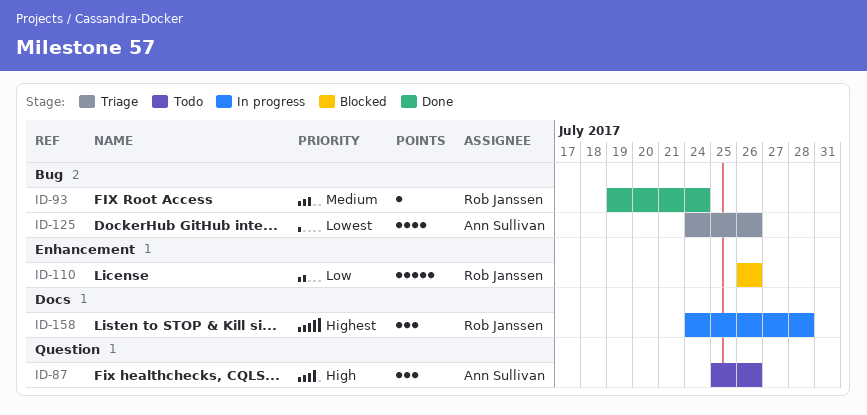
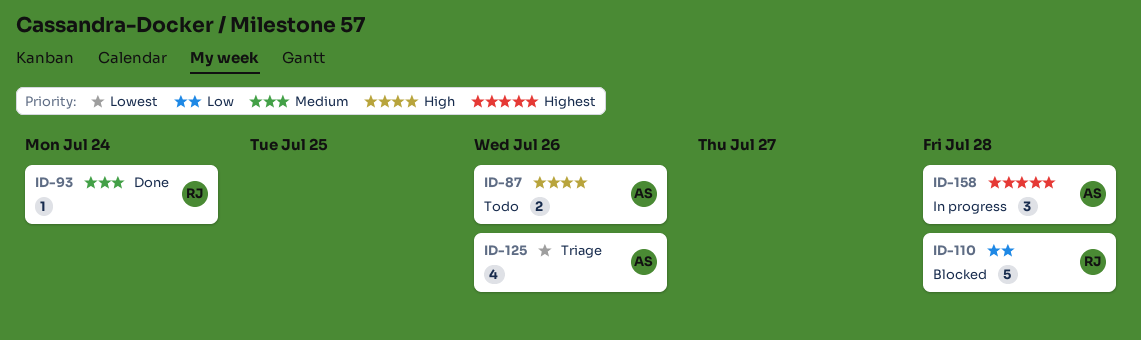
ID-87, estimate: 3 -> 2
ID-110, due: Jul 26 -> Jul 28
ID-158, owner: Rob Janssen -> Ann Sullivan

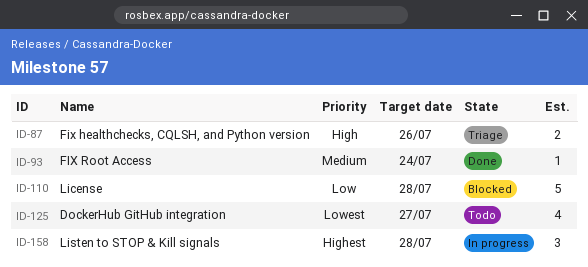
ID-87, status: Todo -> Triage
ID-125, status: Triage -> Todo
ID-125, due: Jul 26 -> Jul 27

